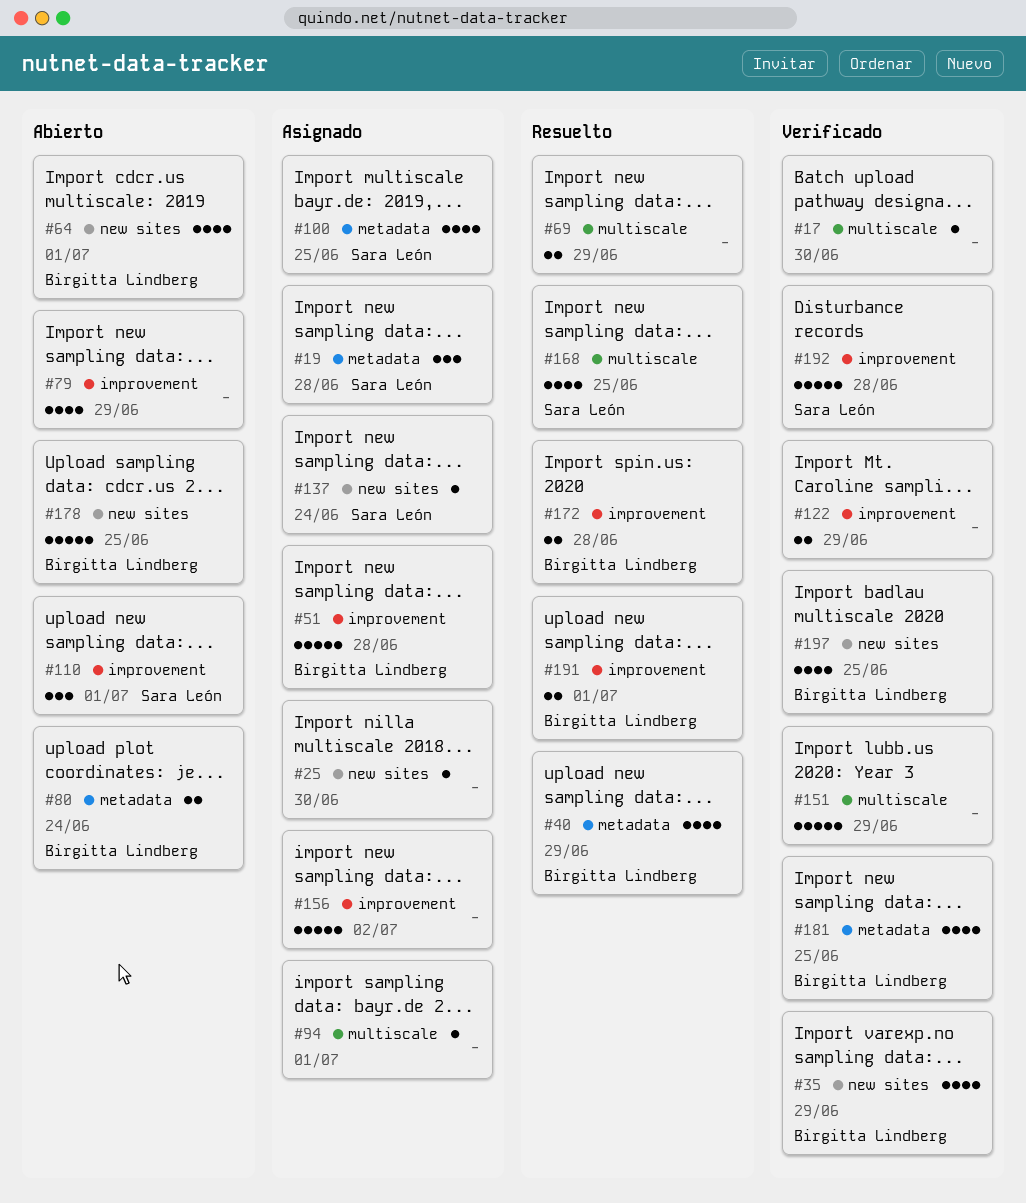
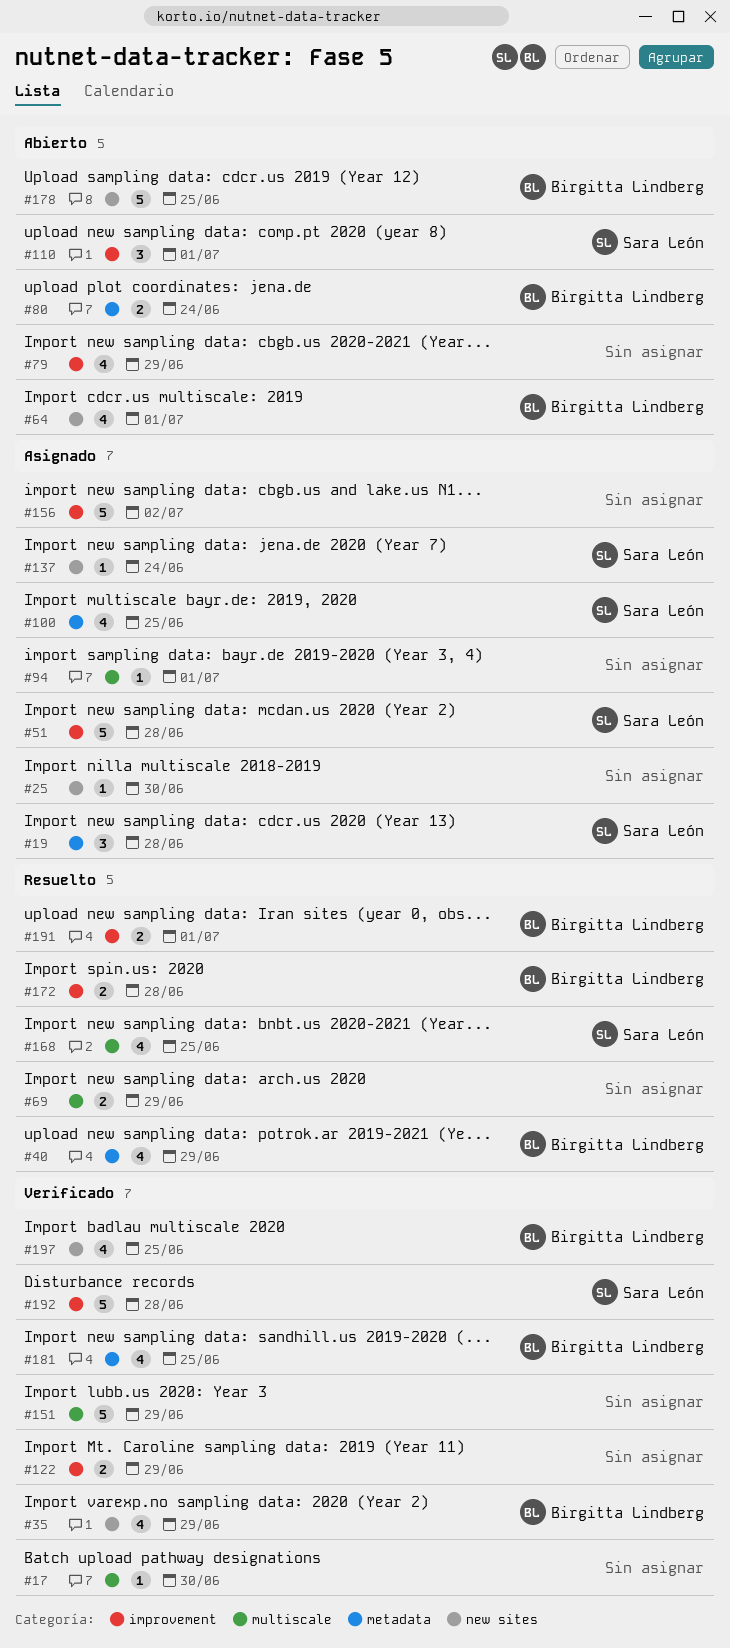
#51, owner: Birgitta Lindberg -> Sara León

